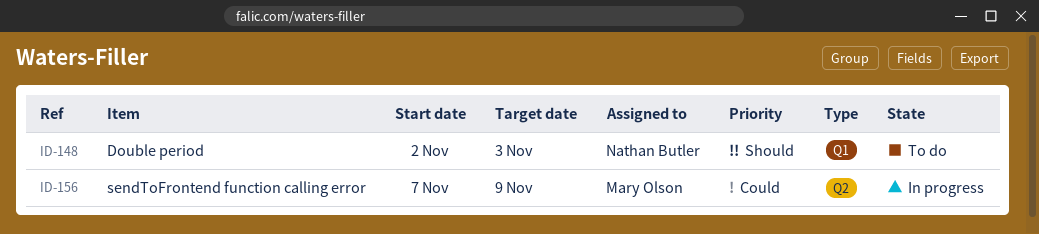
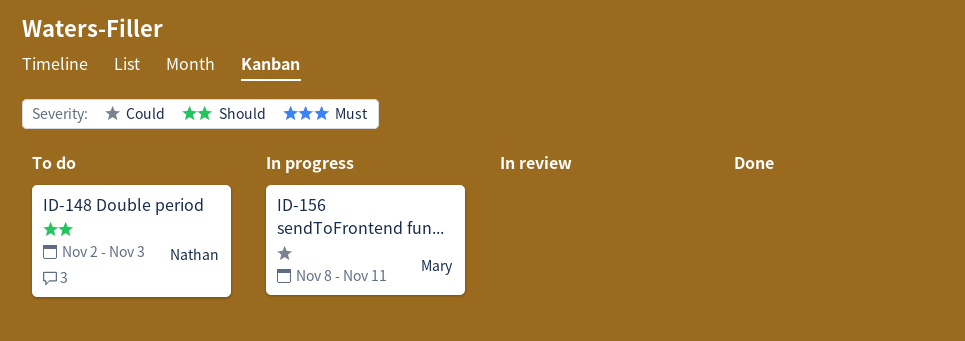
ID-156, start: Nov 7 -> Nov 8
ID-156, due: Nov 9 -> Nov 11

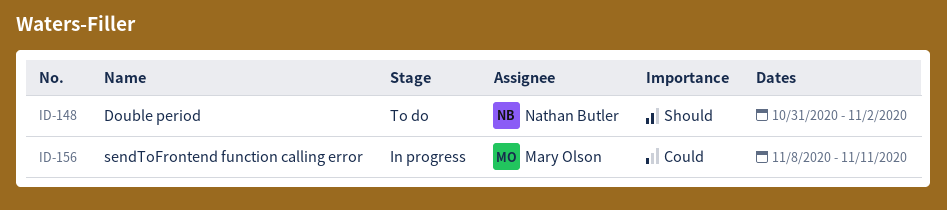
ID-148, start: Nov 2 -> Oct 31
ID-148, due: Nov 3 -> Nov 2

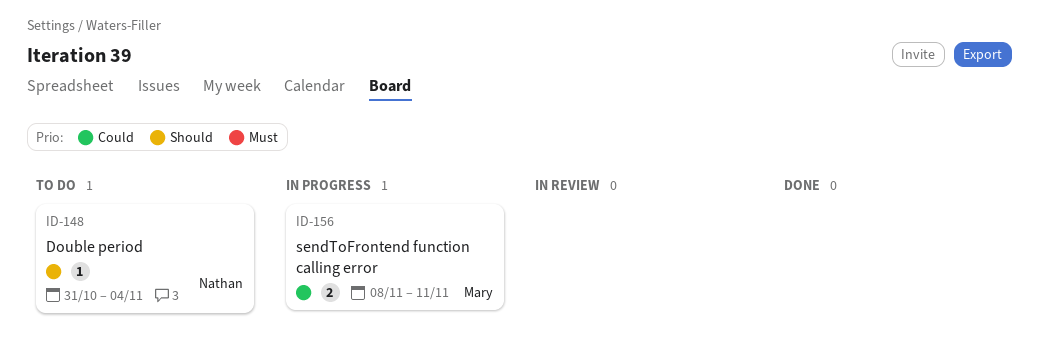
ID-148, due: Nov 2 -> Nov 4

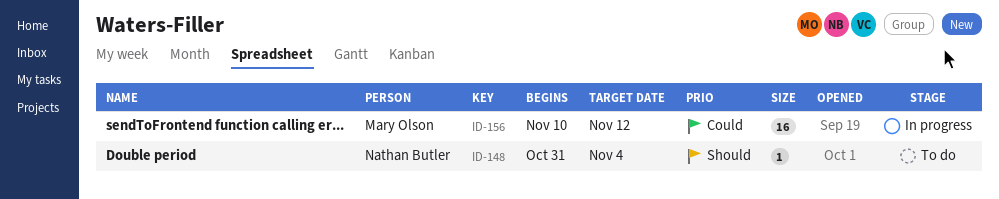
ID-156, estimate: 2 -> 16
ID-156, start: Nov 8 -> Nov 10
ID-156, due: Nov 11 -> Nov 12

